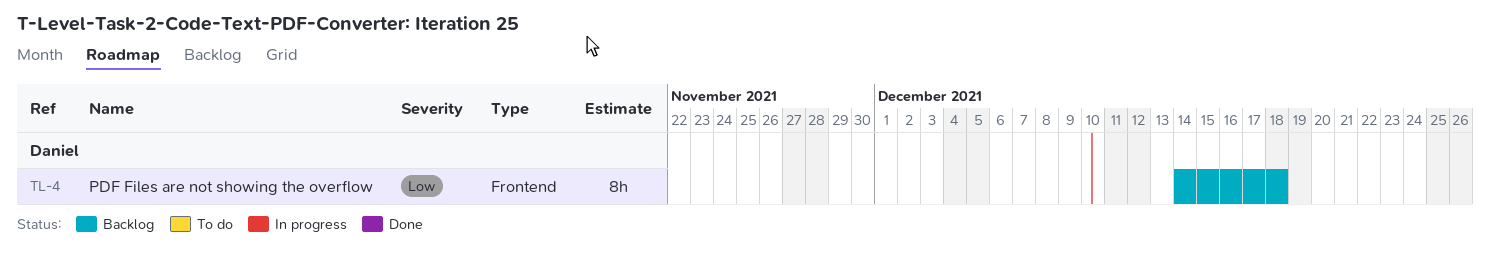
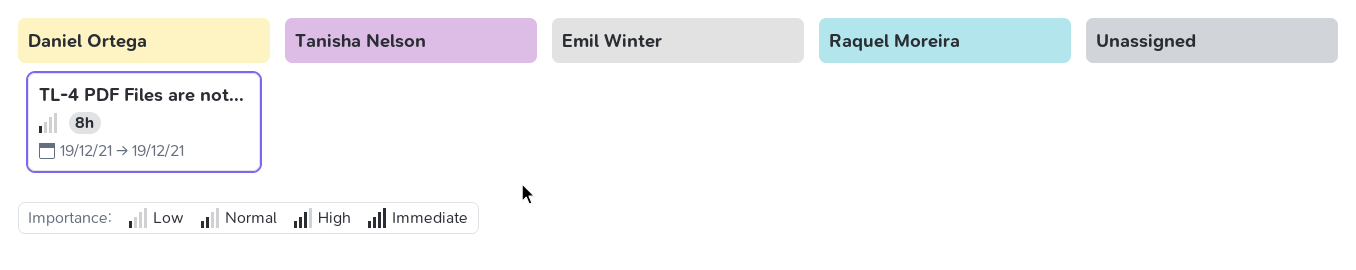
TL-4, start: Dec 14 -> Dec 19
TL-4, due: Dec 18 -> Dec 19

